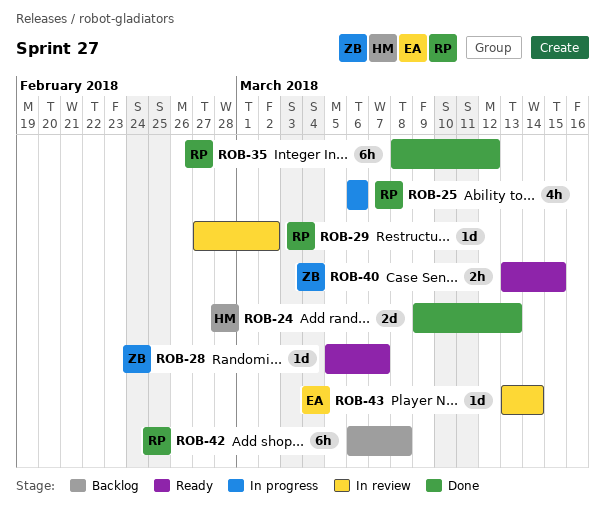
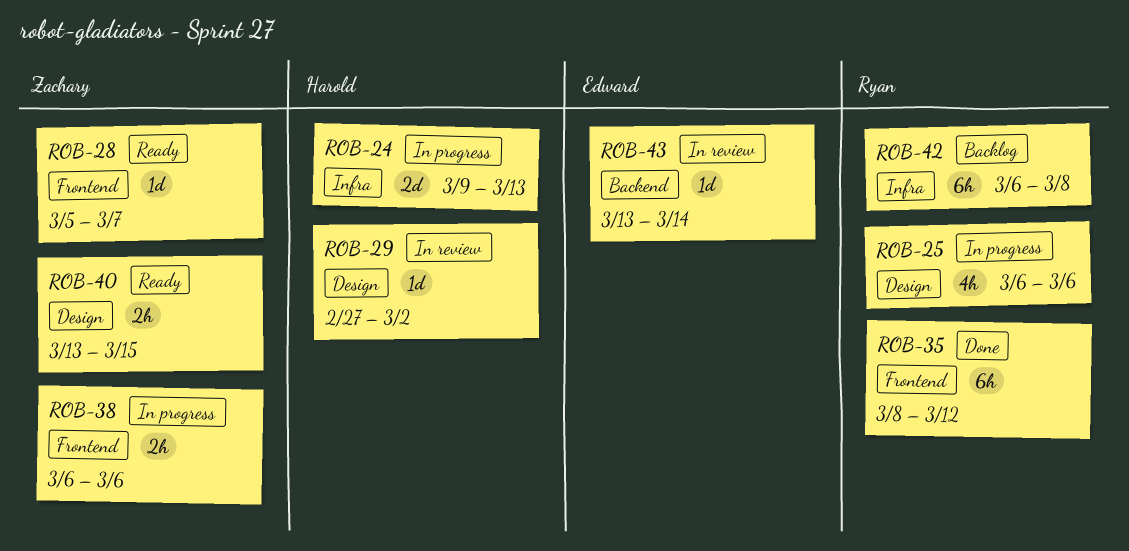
ROB-24, status: Done -> In progress
ROB-29, owner: Ryan -> Harold
ROB-38: none -> present

